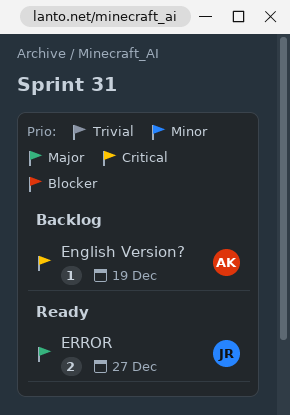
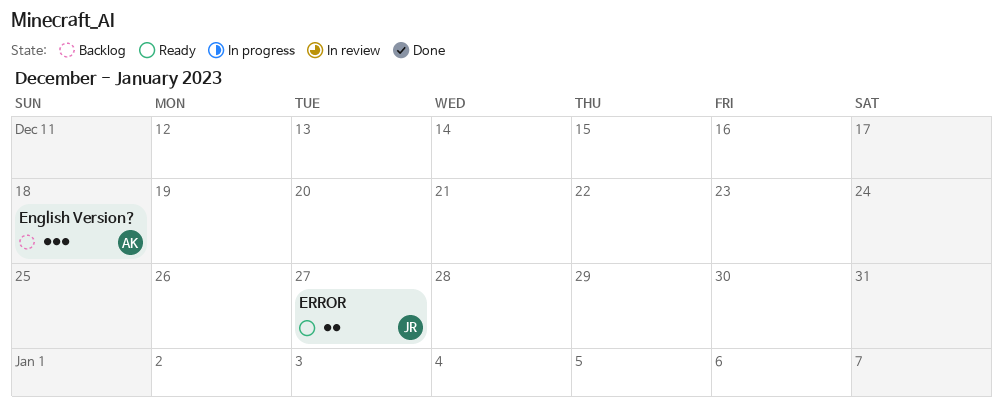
English Version?, estimate: 1 -> 3
English Version?, due: Dec 19 -> Dec 18

